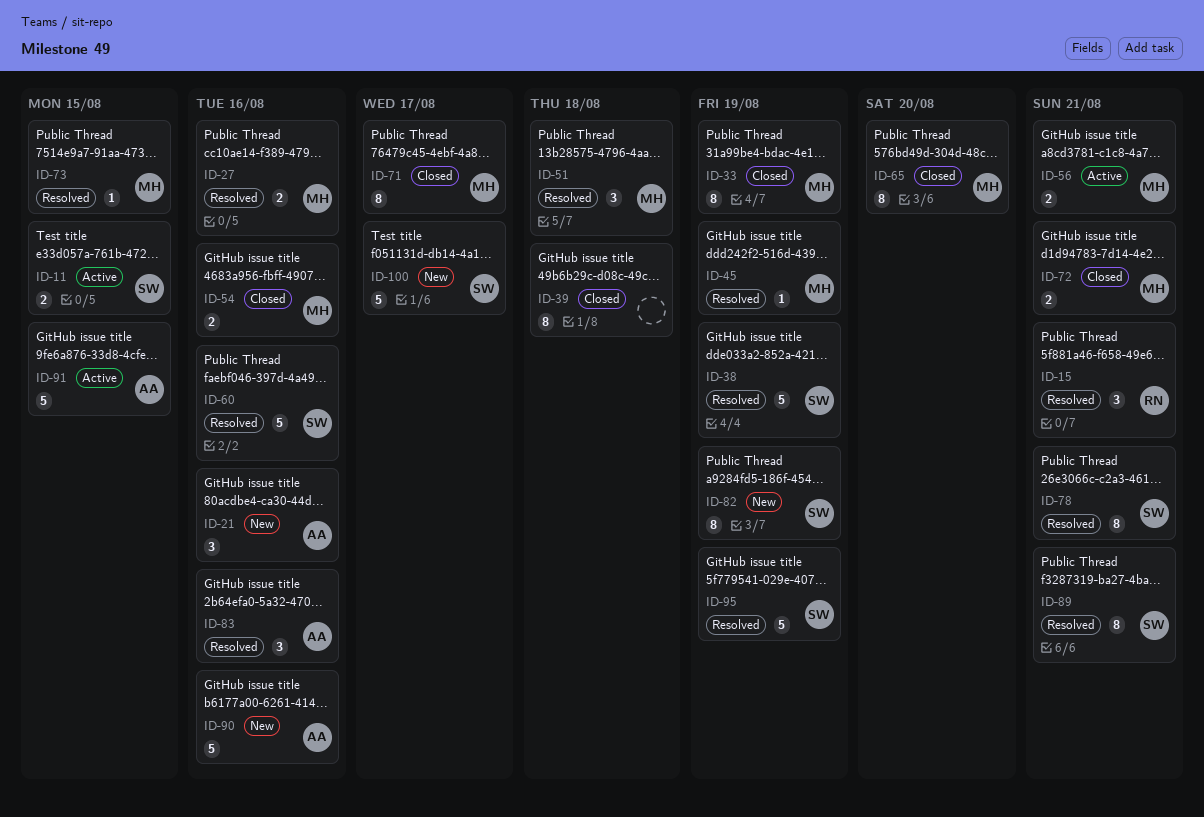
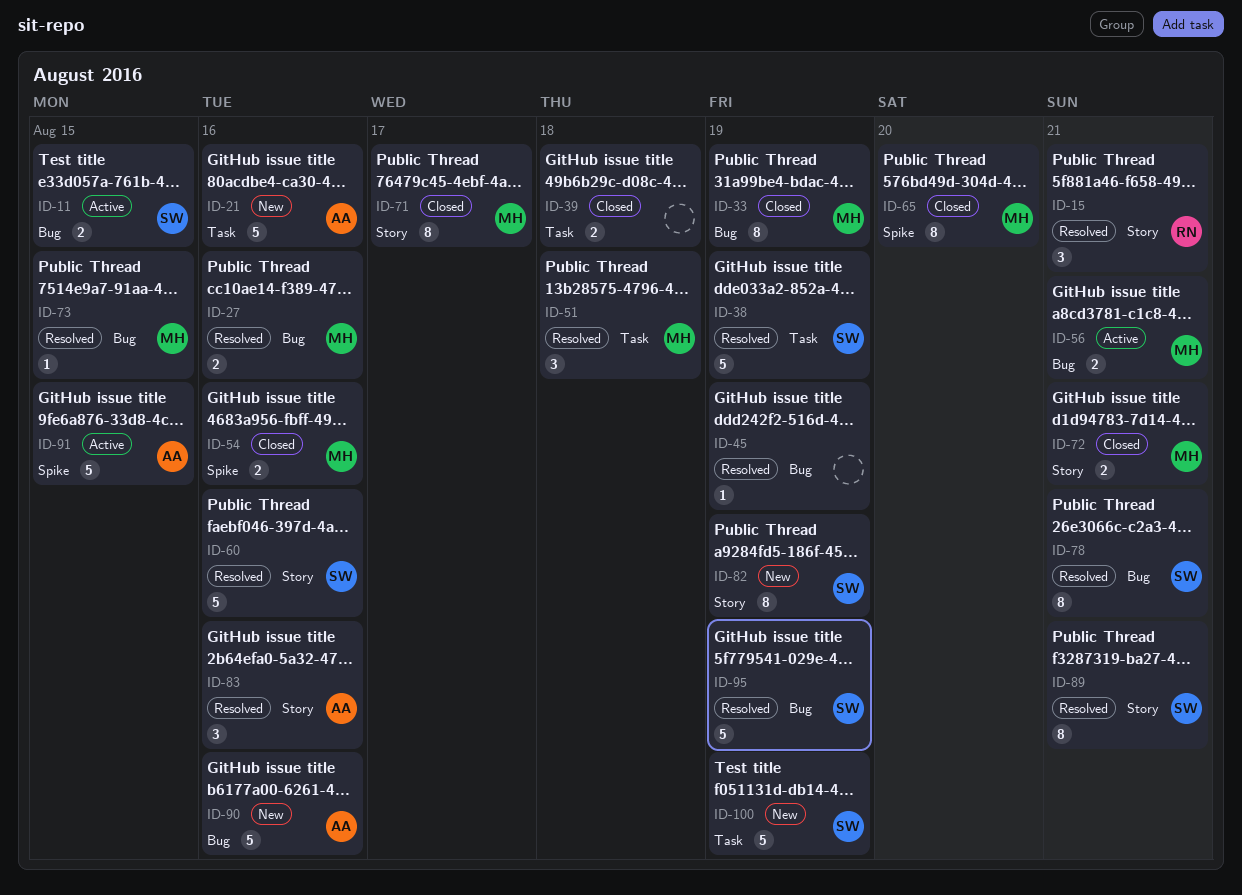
ID-21, estimate: 3 -> 5
ID-39, estimate: 8 -> 2
ID-45, owner: MH -> none
ID-100, due: Aug 17 -> Aug 19

